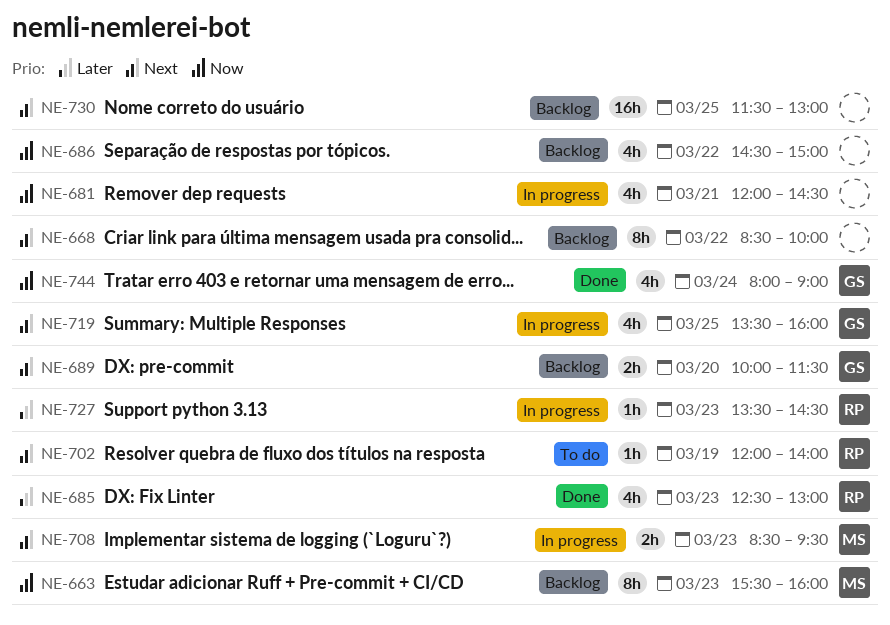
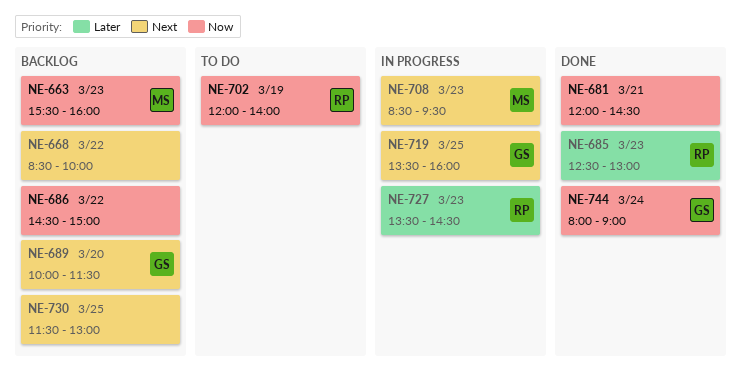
NE-681, status: In progress -> Done
NE-702, priority: Next -> Now

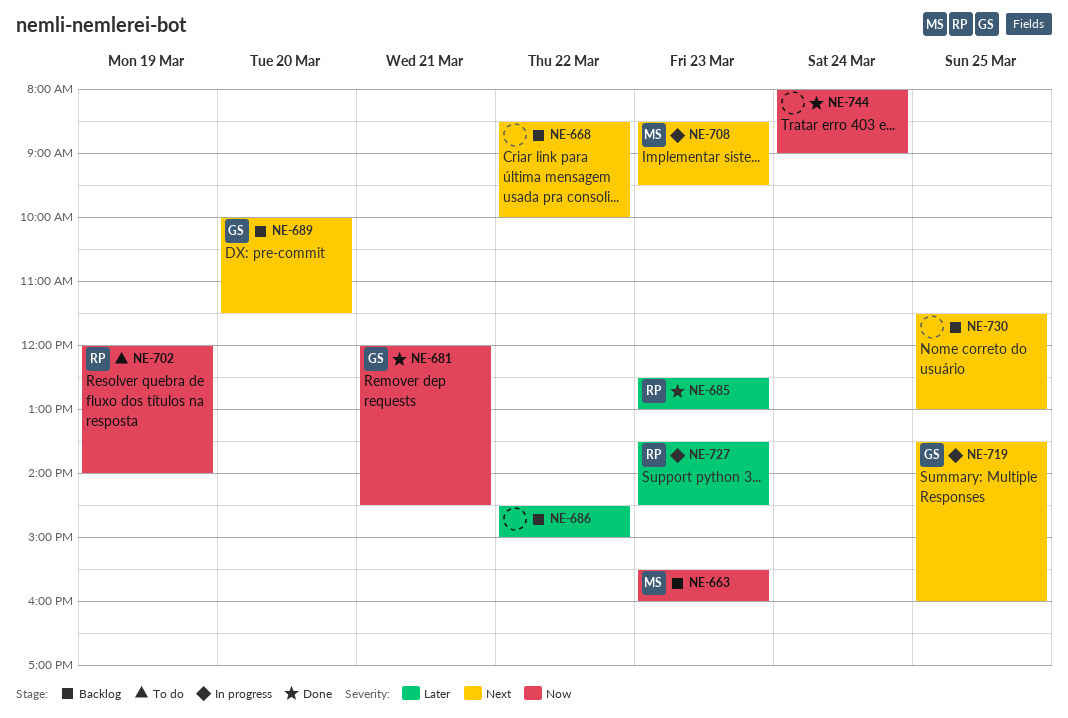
NE-681, owner: none -> GS
NE-686, priority: Now -> Later
NE-744, owner: GS -> none

